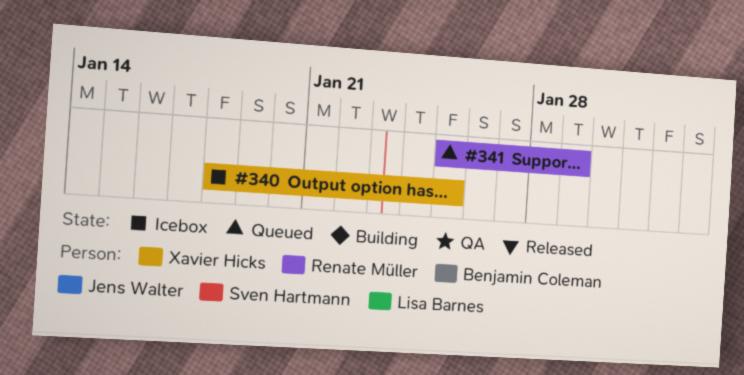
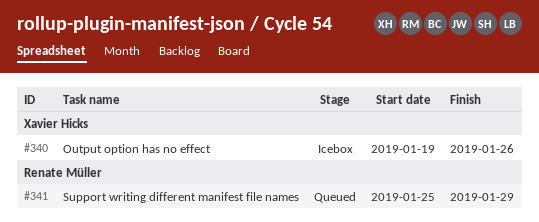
#340, start: Jan 18 -> Jan 19
#340, due: Jan 25 -> Jan 26

